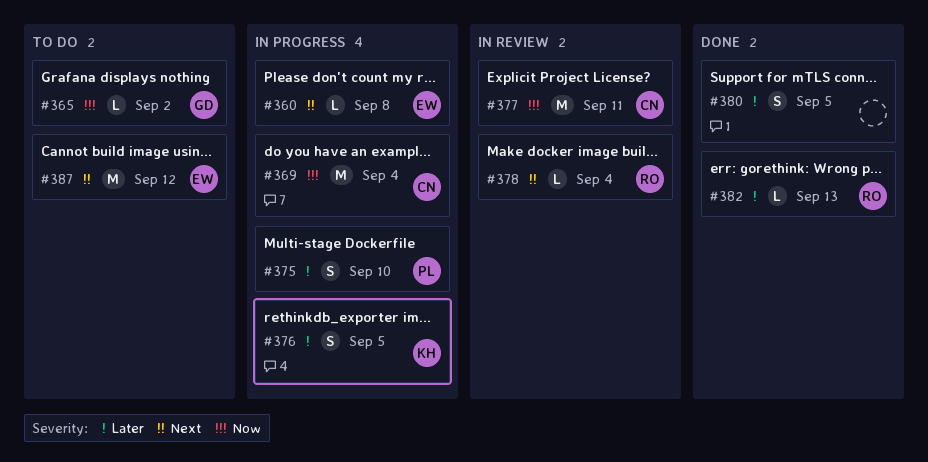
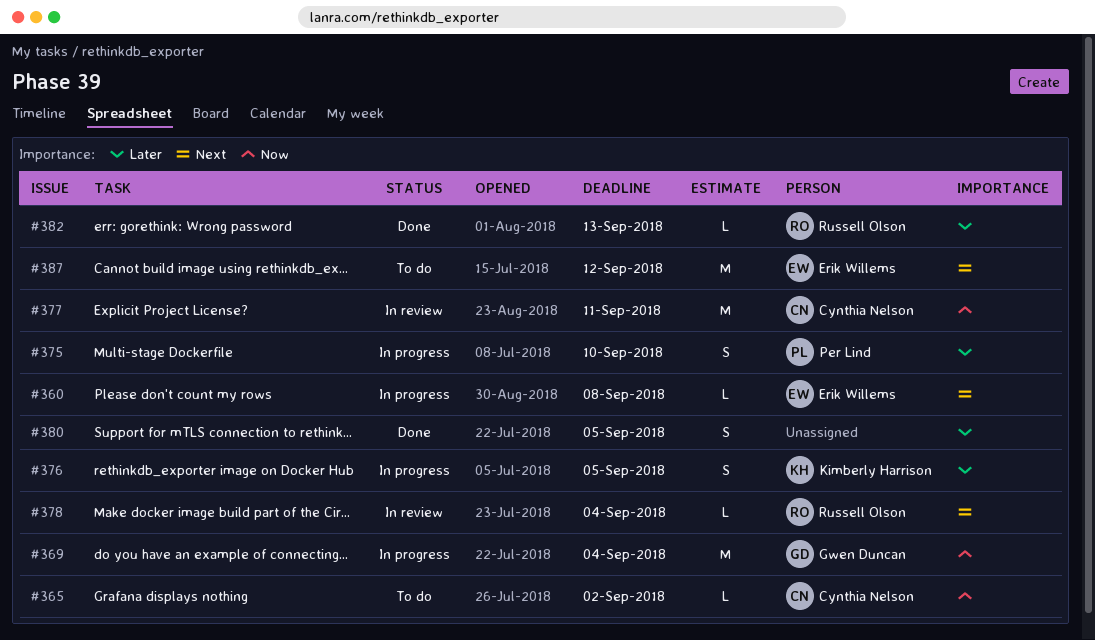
#365, owner: Gwen Duncan -> Cynthia Nelson
#369, owner: Cynthia Nelson -> Gwen Duncan

